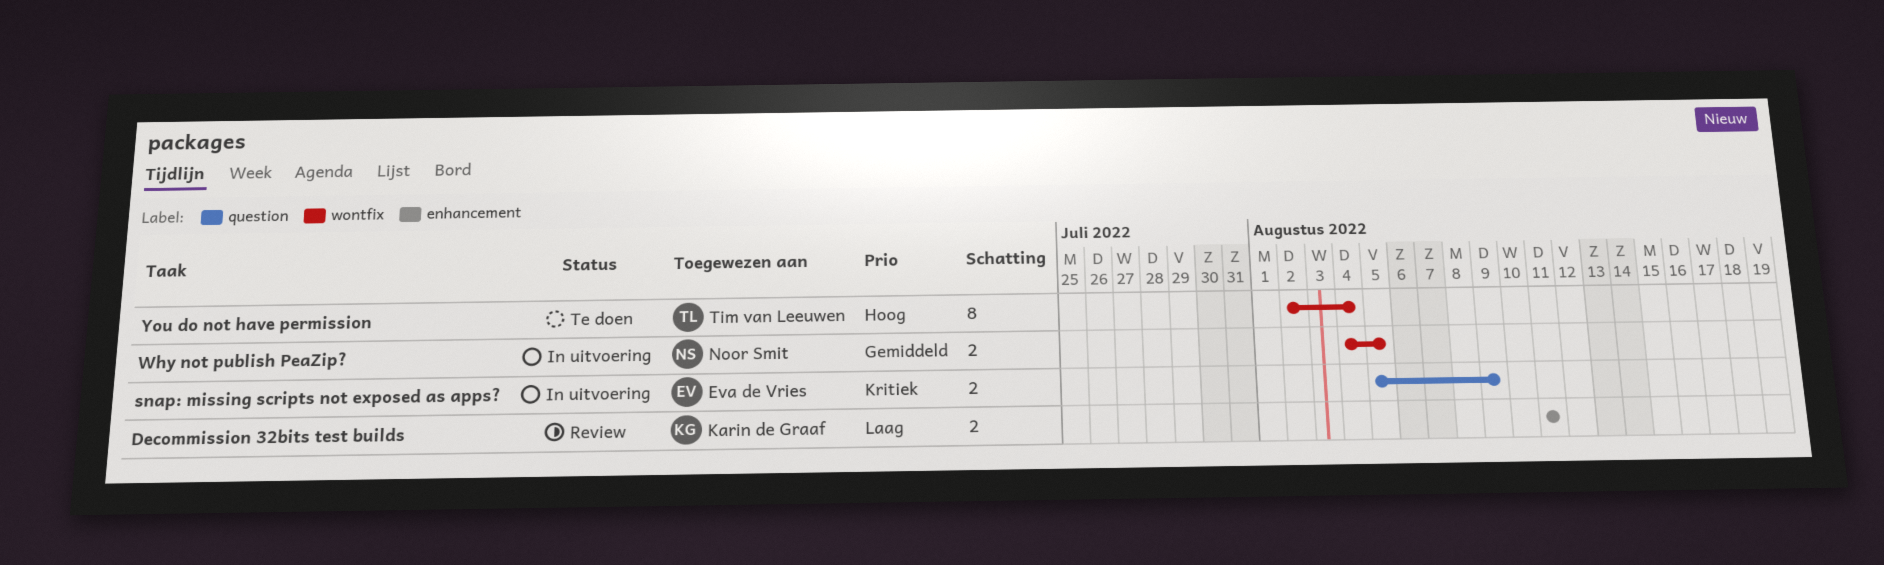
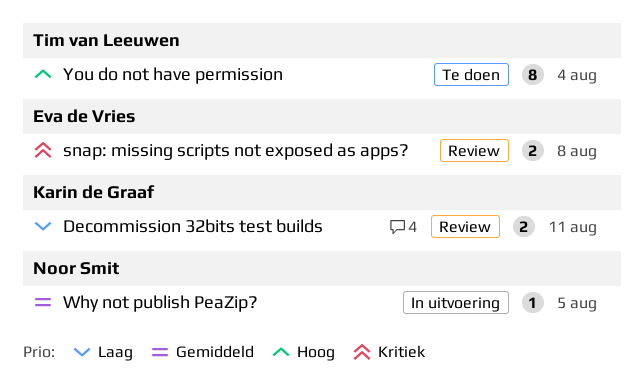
snap: missing scripts not exposed as apps?, status: In uitvoering -> Review
snap: missing scripts not exposed as apps?, due: Aug 9 -> Aug 8
Why not publish PeaZip?, estimate: 2 -> 1

